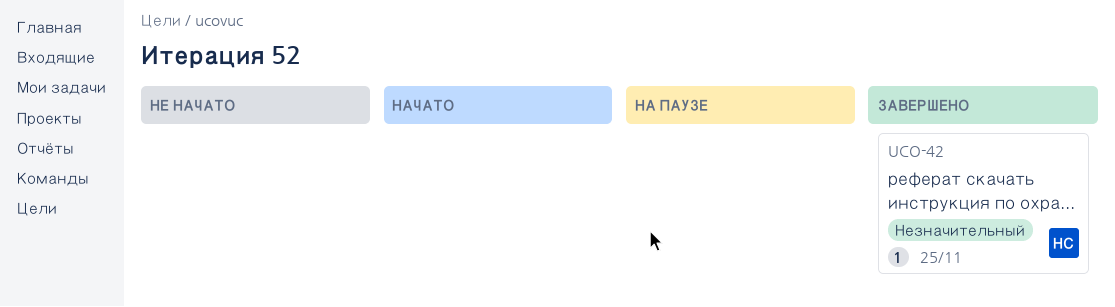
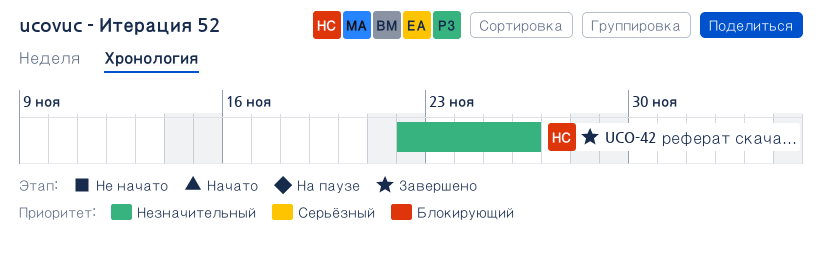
UCO-42, due: Nov 25 -> Nov 26

